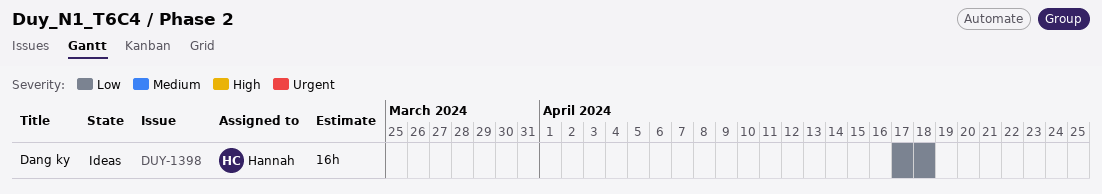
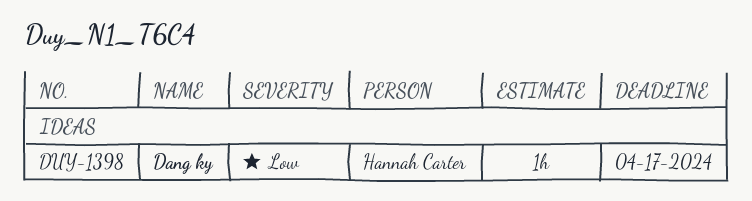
DUY-1398, estimate: 16h -> 1h
DUY-1398, due: Apr 18 -> Apr 17

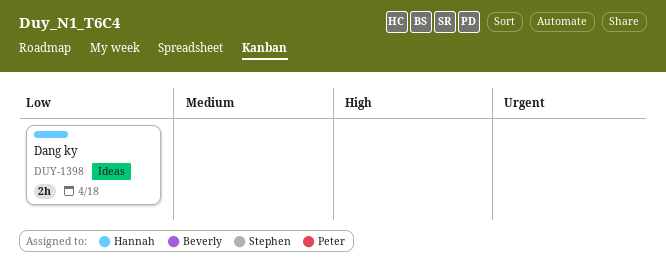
DUY-1398, estimate: 1h -> 2h
DUY-1398, due: Apr 17 -> Apr 18

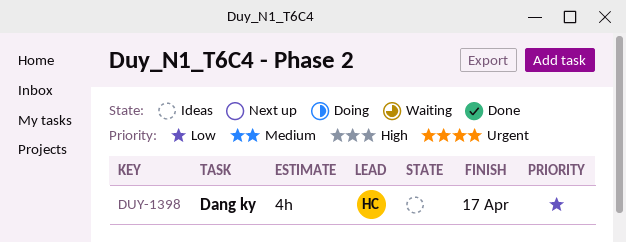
DUY-1398, estimate: 2h -> 4h
DUY-1398, due: Apr 18 -> Apr 17

